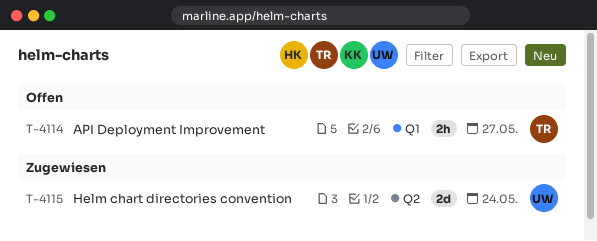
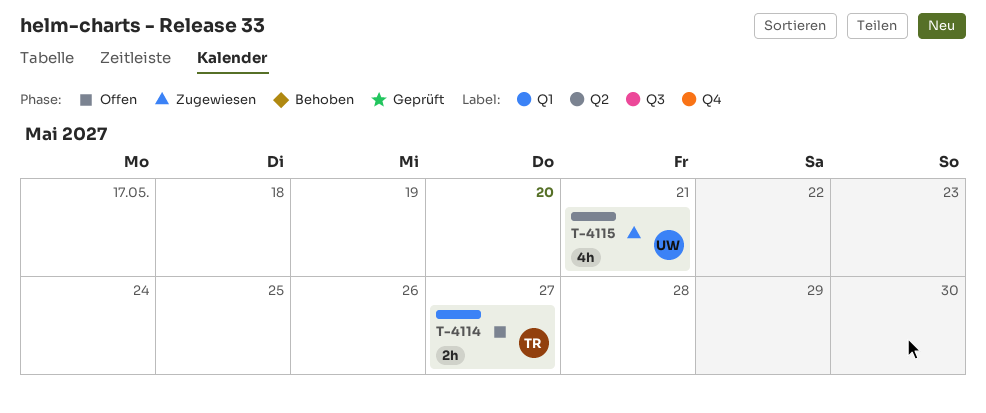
T-4115, estimate: 2d -> 4h
T-4115, due: May 24 -> May 21

